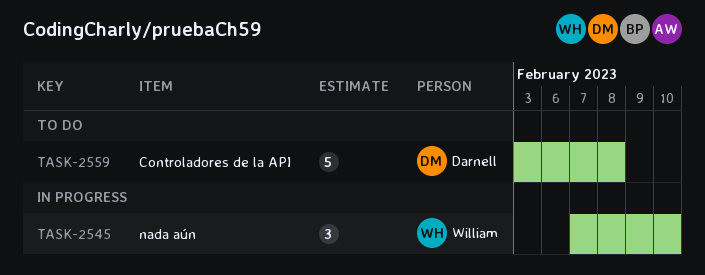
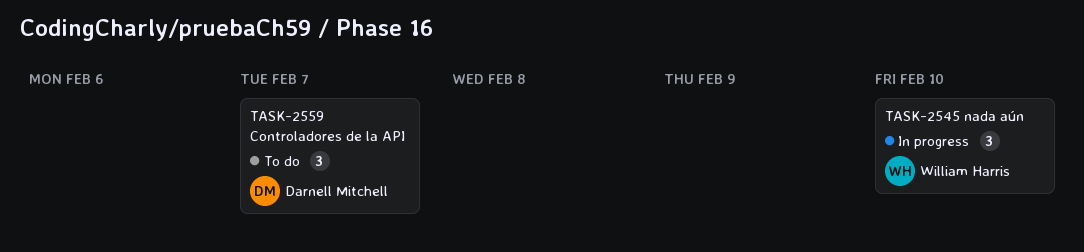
TASK-2559, estimate: 5 -> 3
TASK-2559, due: Feb 8 -> Feb 7

